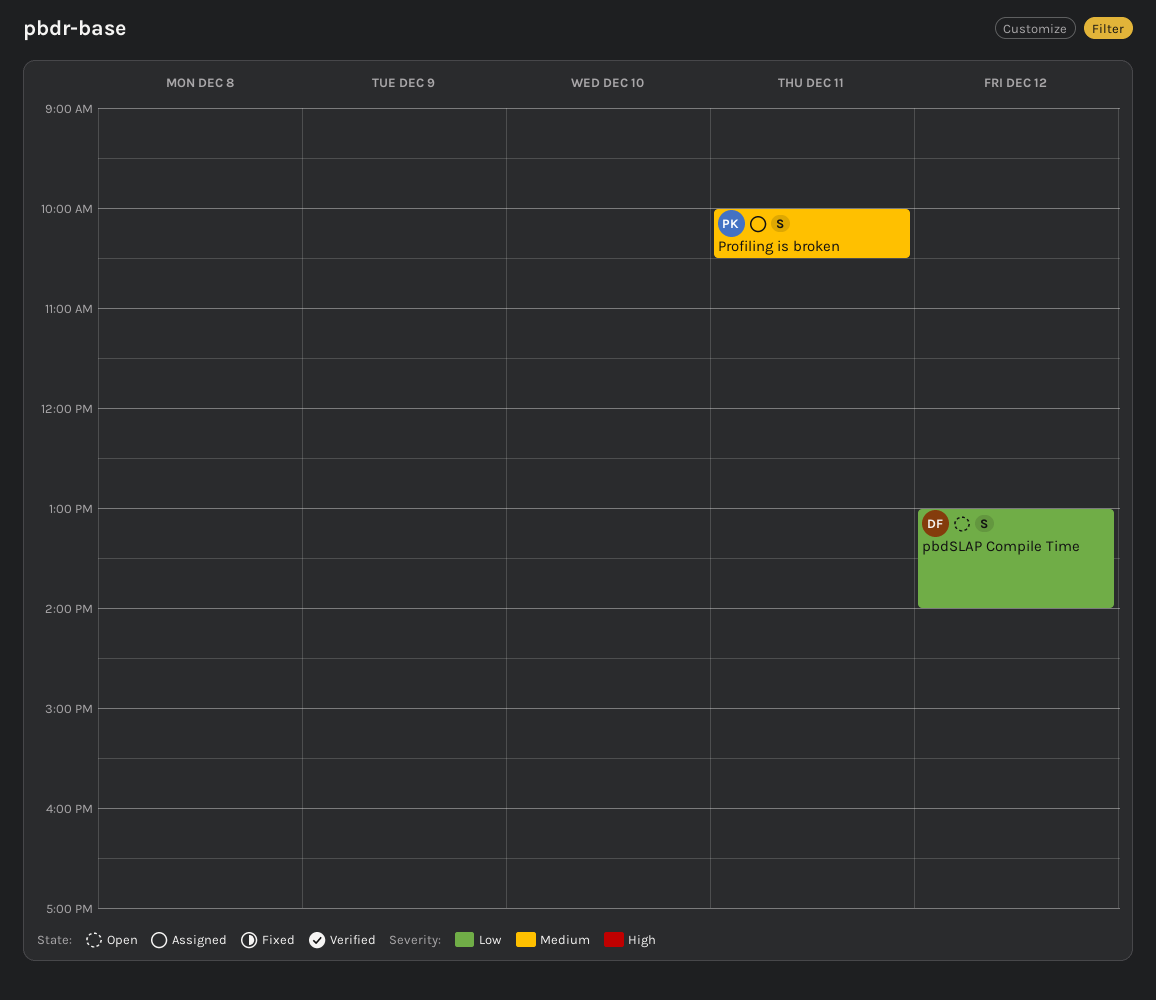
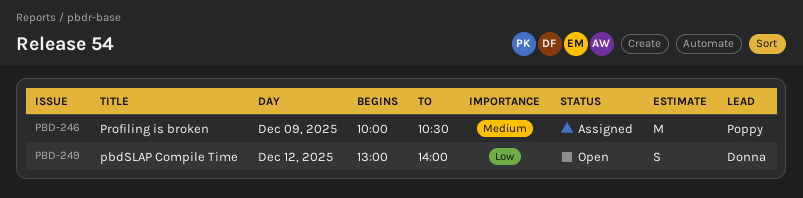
Profiling is broken, estimate: S -> M
Profiling is broken, day: Dec 11 -> Dec 9

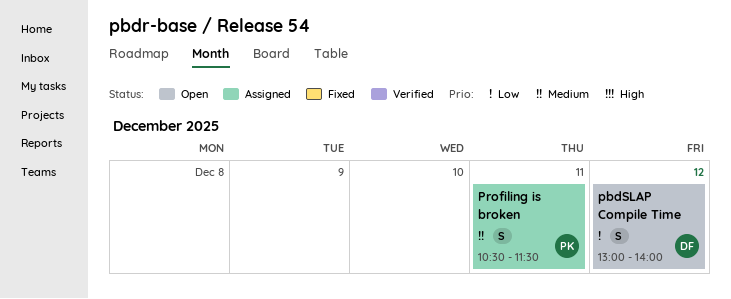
Profiling is broken, estimate: M -> S
Profiling is broken, day: Dec 9 -> Dec 11
Profiling is broken, begins: 10:00 -> 10:30
Profiling is broken, ends: 10:30 -> 11:30

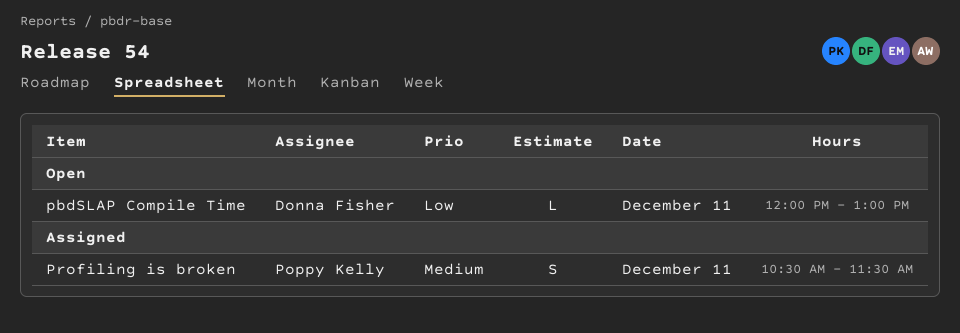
pbdSLAP Compile Time, estimate: S -> L
pbdSLAP Compile Time, day: Dec 12 -> Dec 11
pbdSLAP Compile Time, begins: 13:00 -> 12:00
pbdSLAP Compile Time, ends: 14:00 -> 13:00

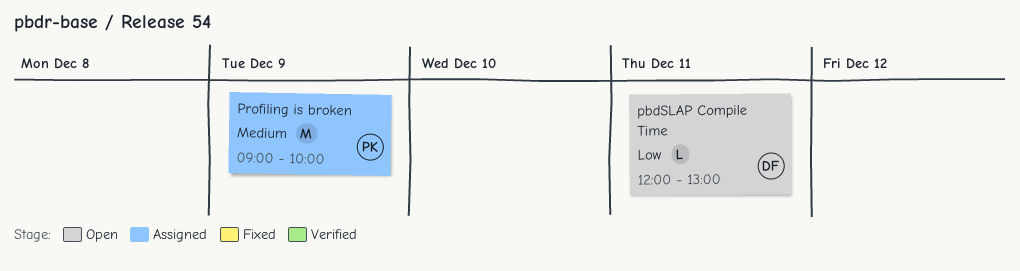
Profiling is broken, estimate: S -> M
Profiling is broken, day: Dec 11 -> Dec 9
Profiling is broken, begins: 10:30 -> 09:00
Profiling is broken, ends: 11:30 -> 10:00

